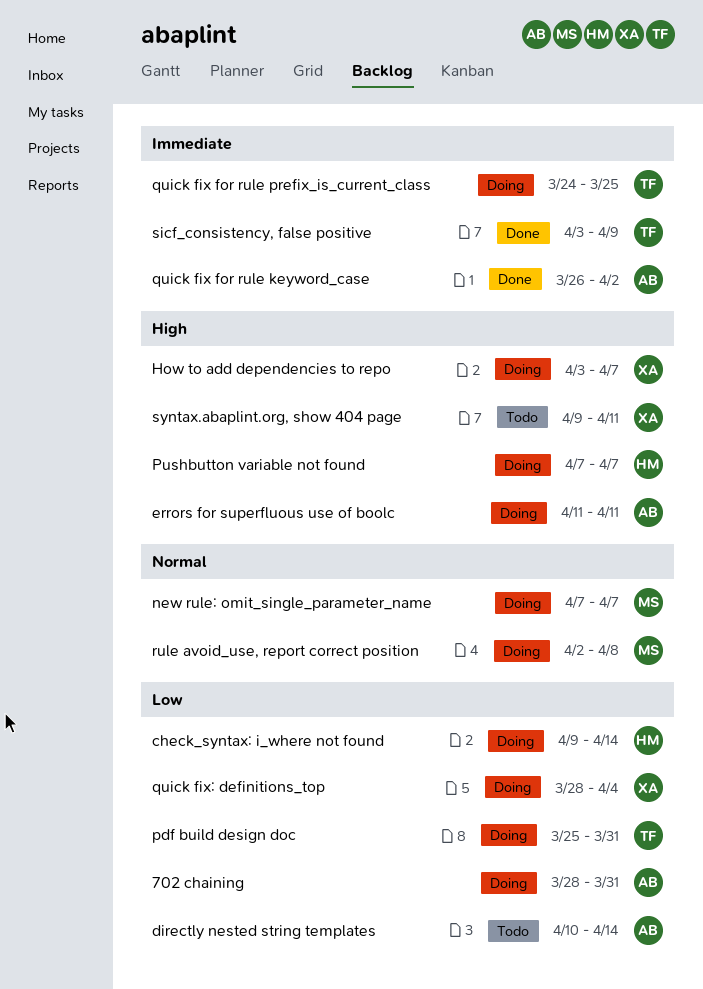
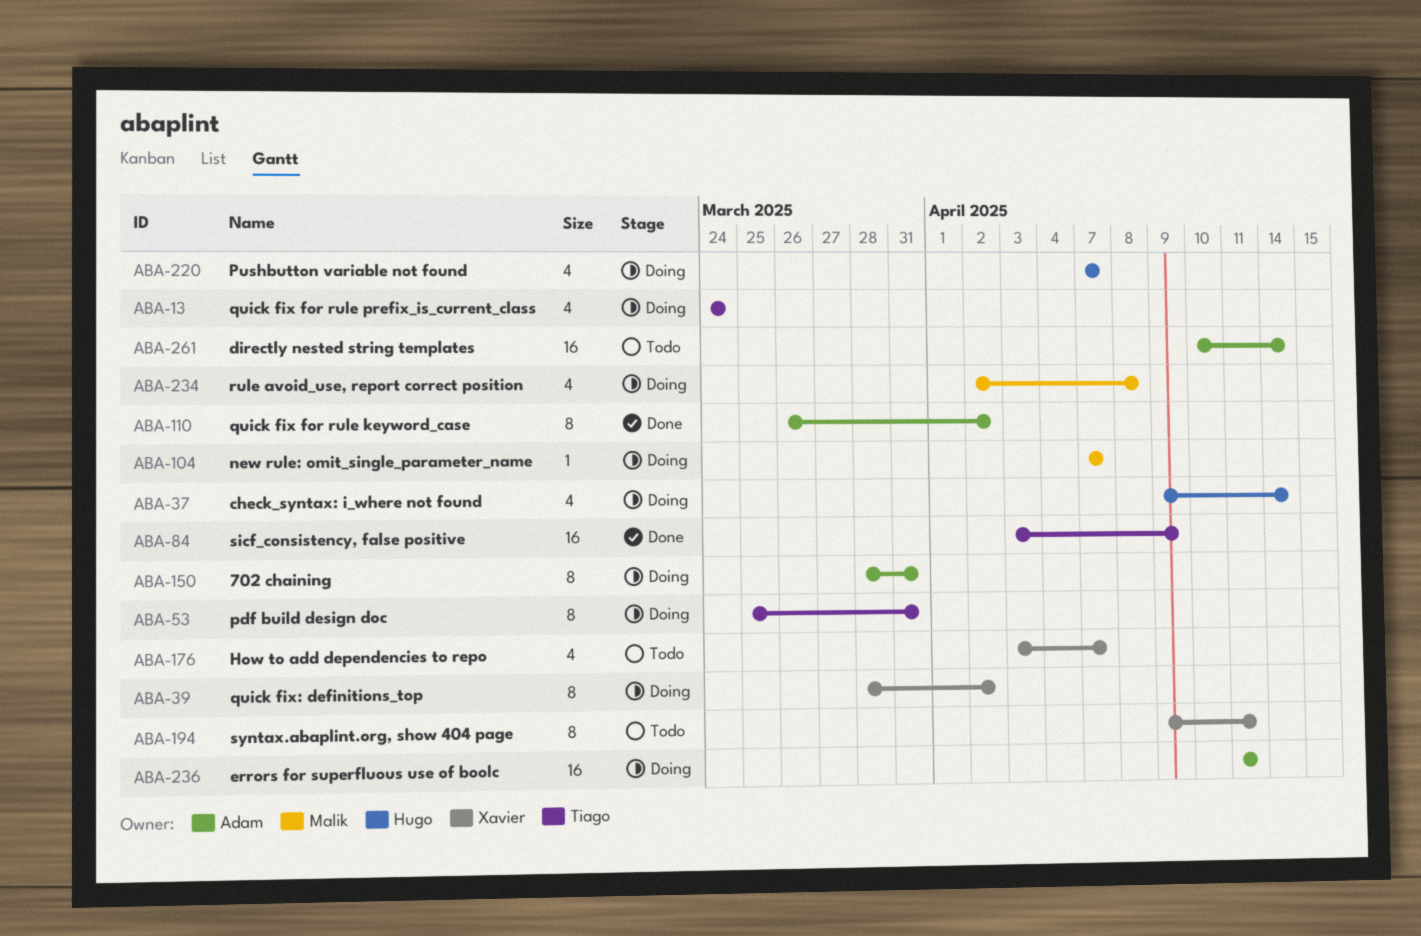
How to add dependencies to repo, status: Doing -> Todo
quick fix for rule prefix_is_current_class, due: Mar 25 -> Mar 24
quick fix: definitions_top, due: Apr 4 -> Apr 2

